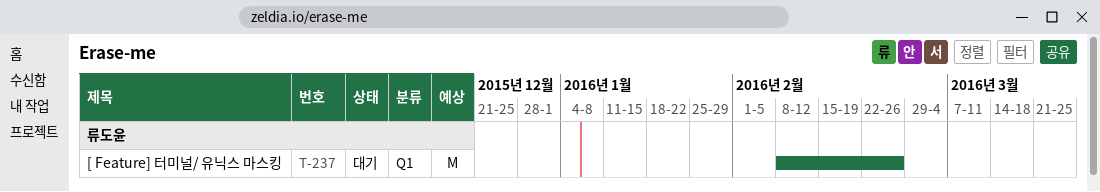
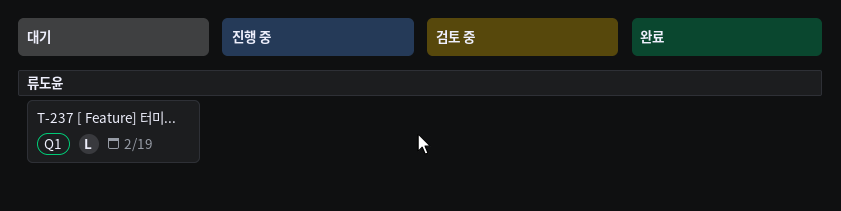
T-237, estimate: M -> L
T-237, due: Feb 26 -> Feb 19

